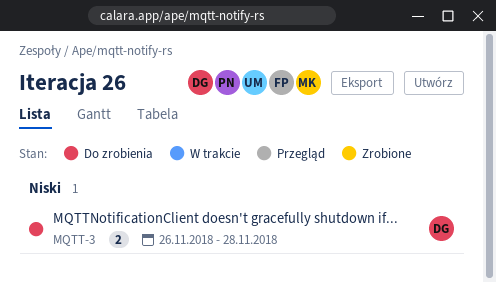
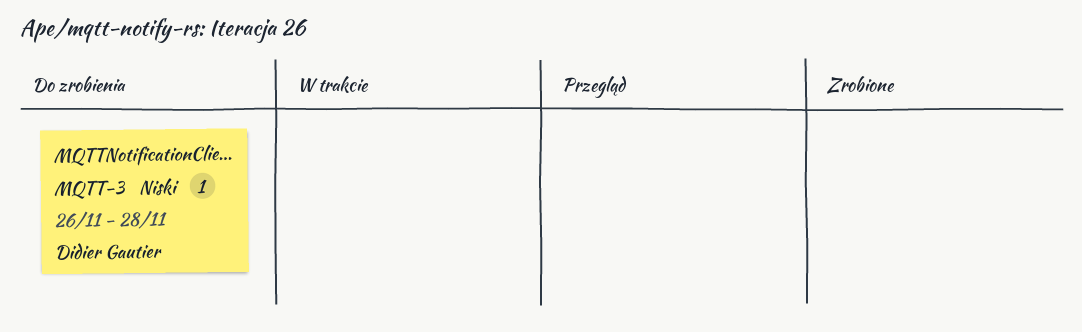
MQTT-3, estimate: 2 -> 1

